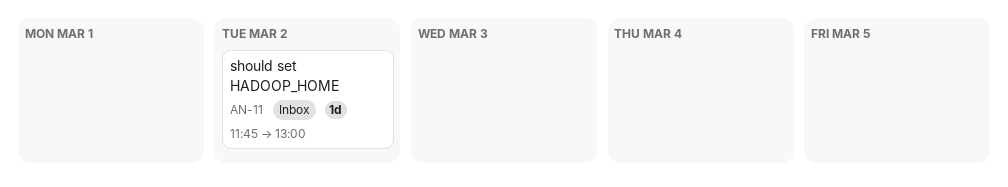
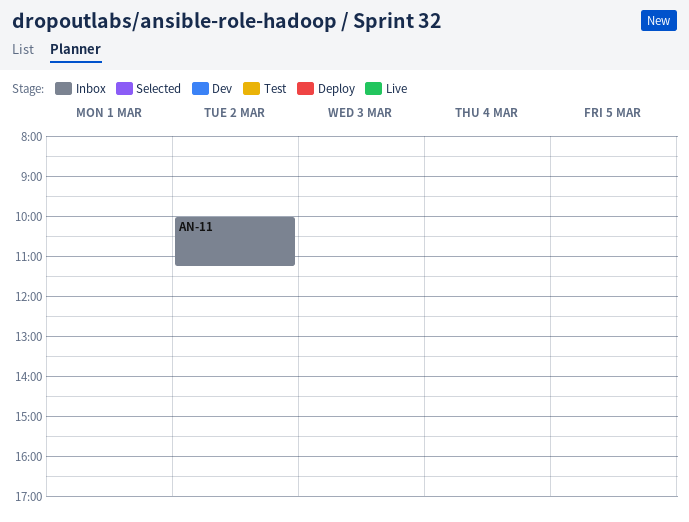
AN-11, begins: 11:45 -> 10:00
AN-11, ends: 13:00 -> 11:15

